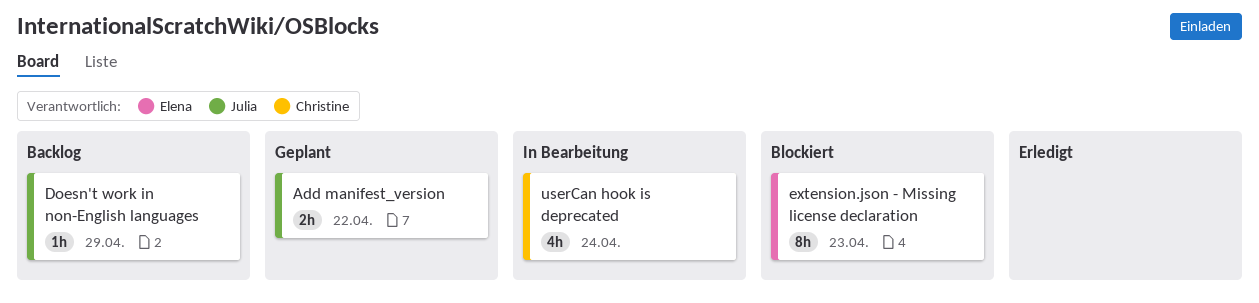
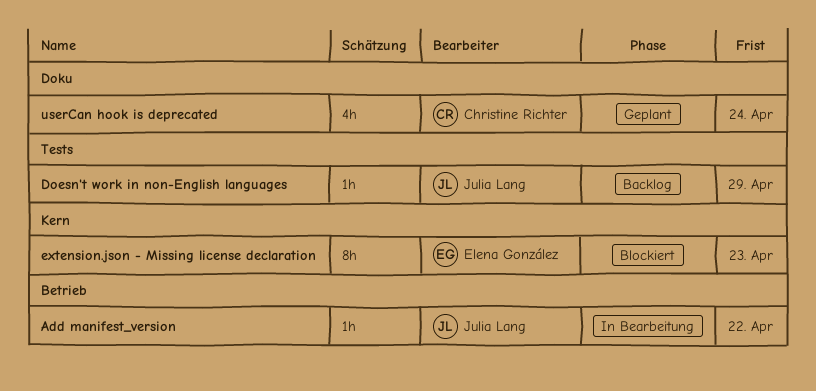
Add manifest_version, status: Geplant -> In Bearbeitung
Add manifest_version, estimate: 2h -> 1h
userCan hook is deprecated, status: In Bearbeitung -> Geplant

